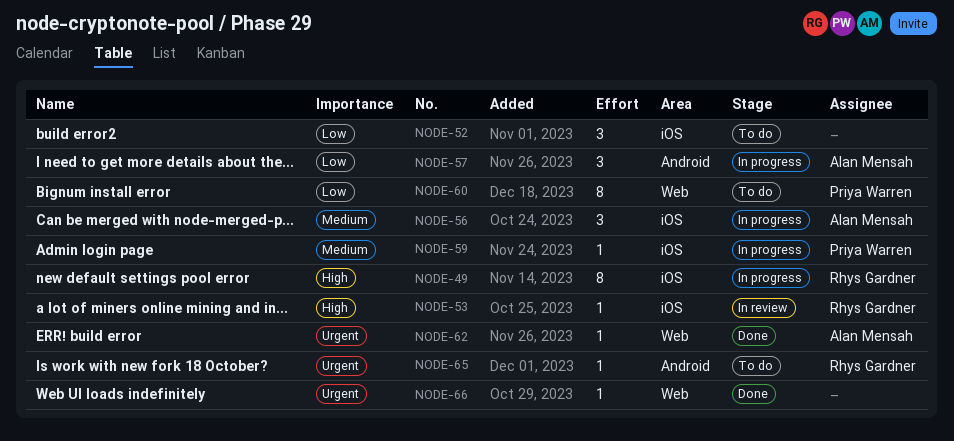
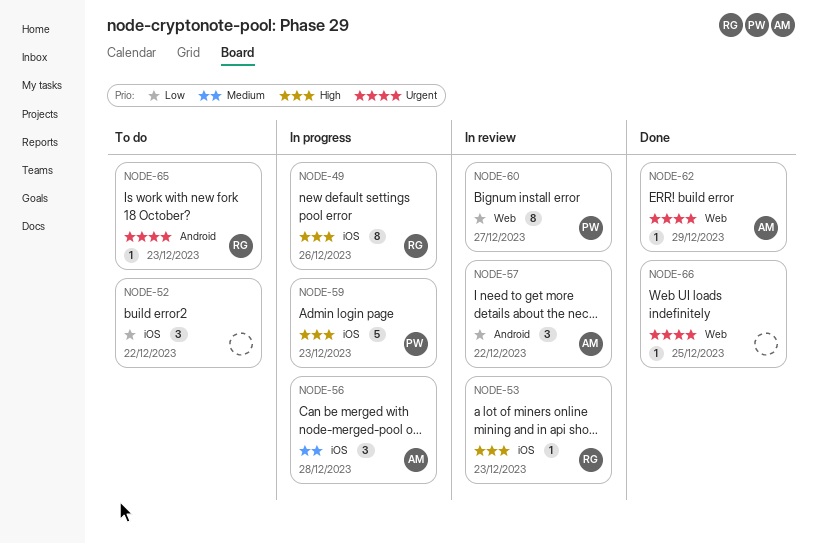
NODE-57, status: In progress -> In review
NODE-59, priority: Medium -> High
NODE-59, estimate: 1 -> 5
NODE-60, status: To do -> In review

